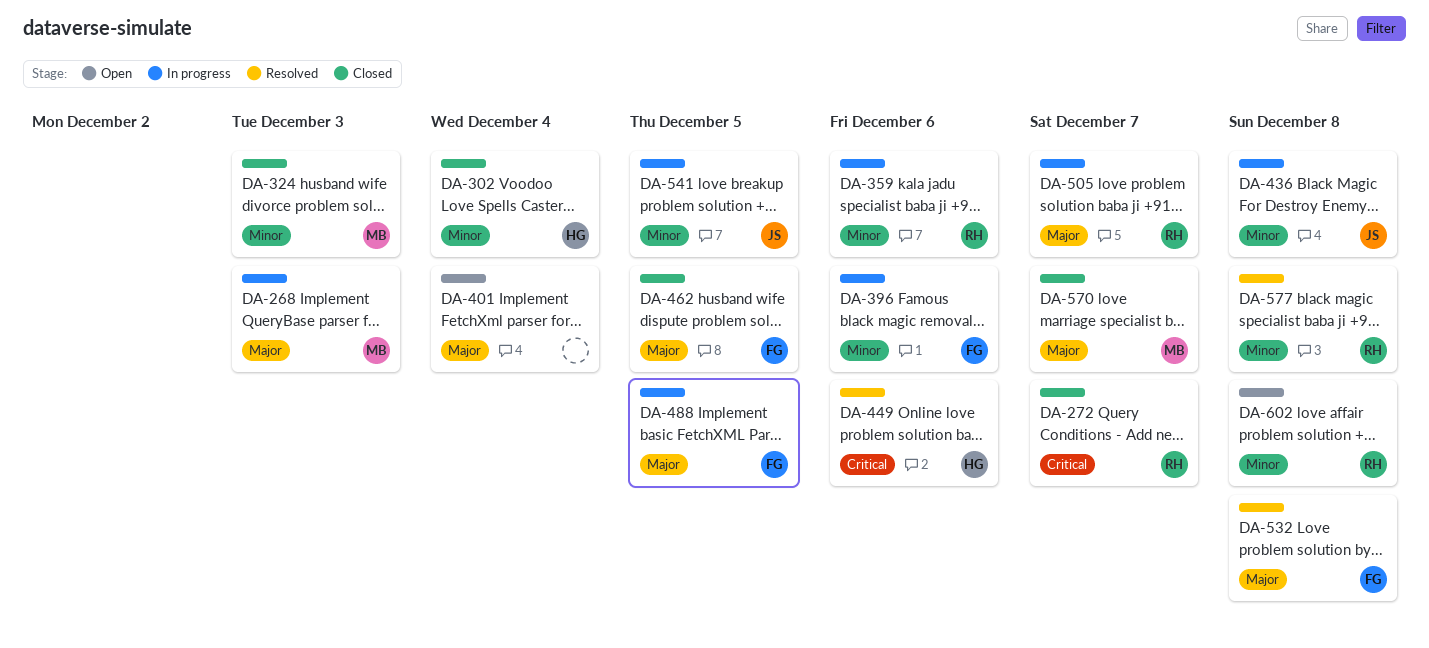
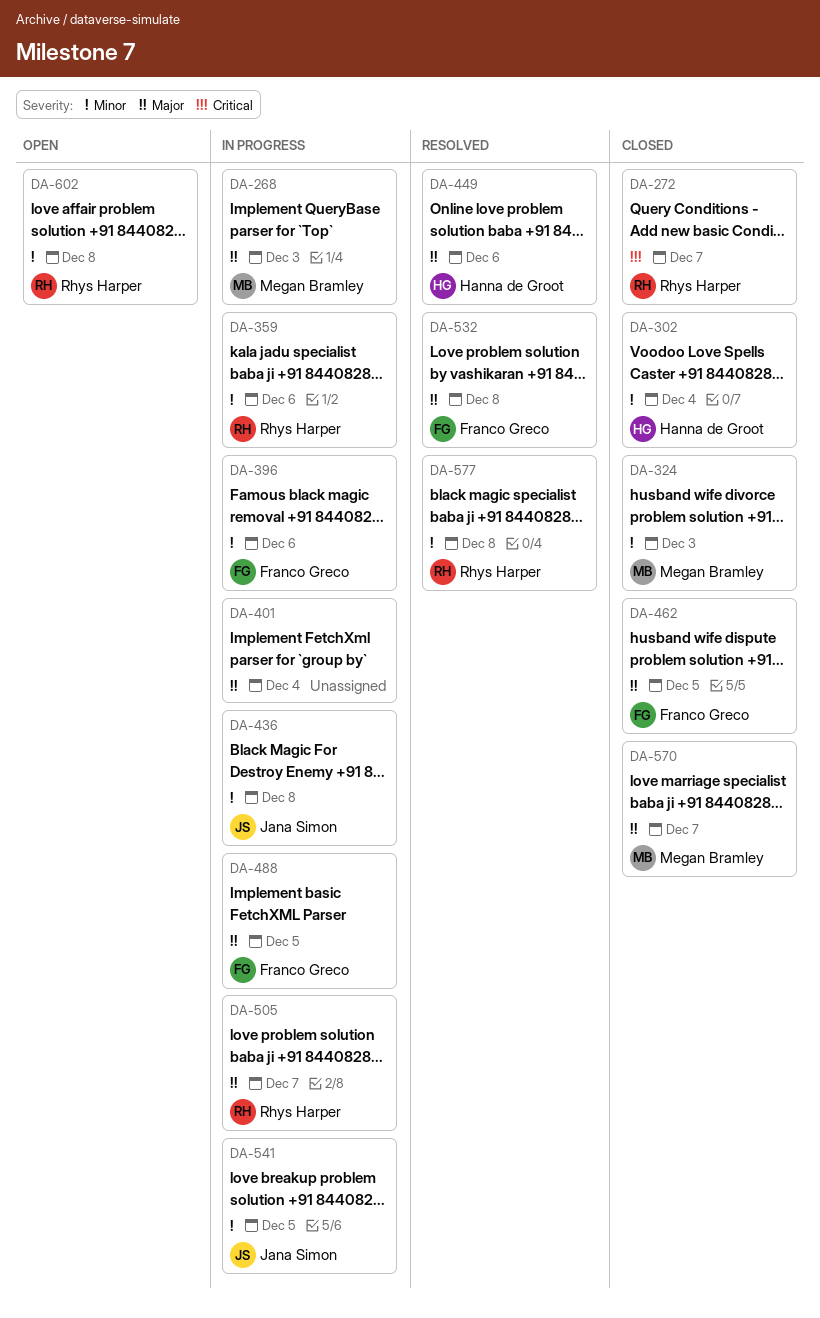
DA-401, status: Open -> In progress
DA-449, priority: Critical -> Major

